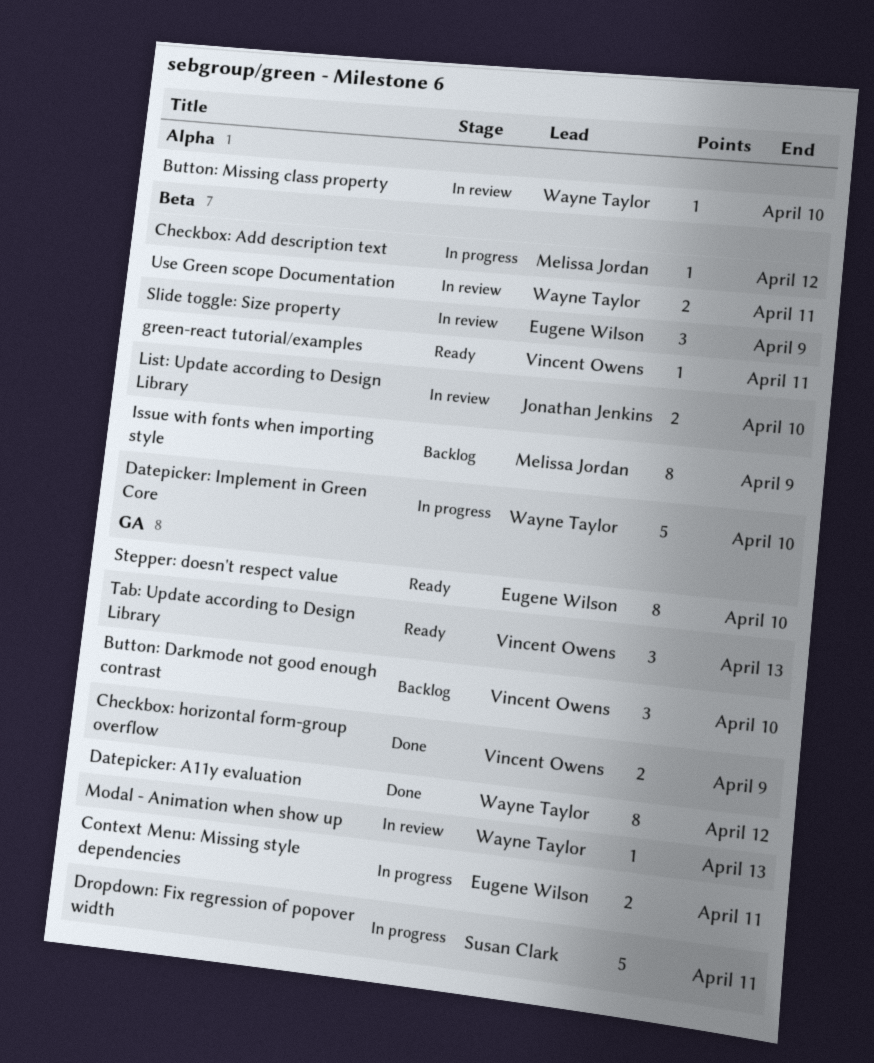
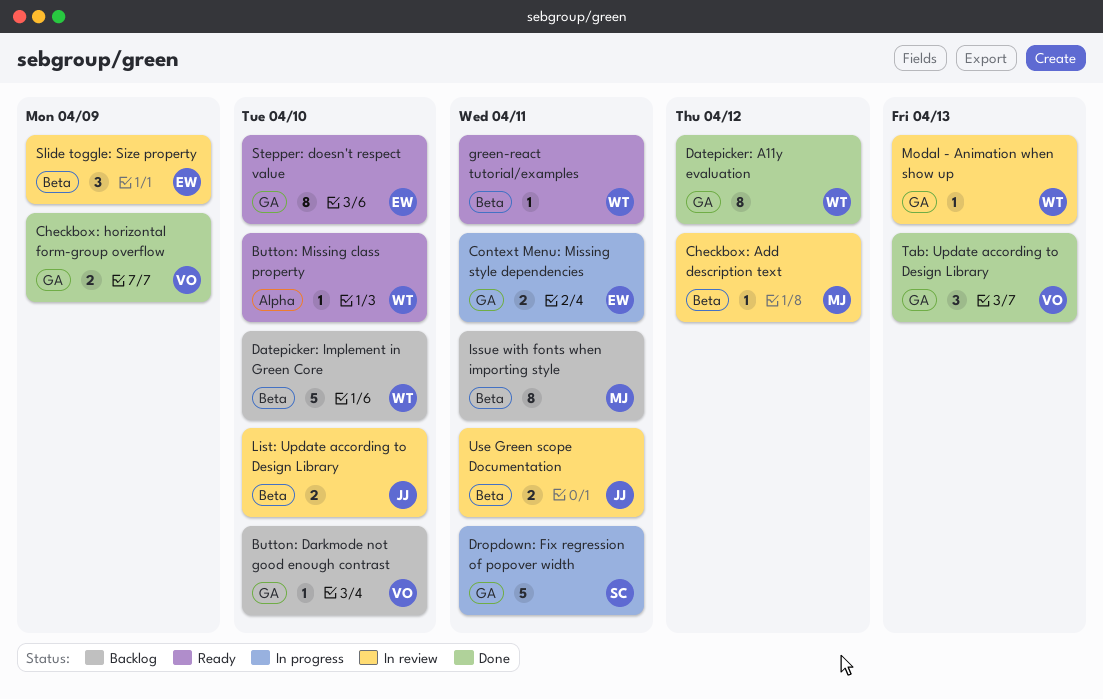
Button: Darkmode not good enough contrast, estimate: 3 -> 1
Button: Missing class property, status: In review -> Ready
Checkbox: Add description text, status: In progress -> In review
Datepicker: Implement in Green Core, status: In progress -> Backlog
green-react tutorial/examples, owner: Vincent Owens -> Wayne Taylor
Issue with fonts when importing style, due: Apr 9 -> Apr 11
Tab: Update according to Design Library, status: Ready -> Done
Use Green scope Documentation, owner: Wayne Taylor -> Jonathan Jenkins

